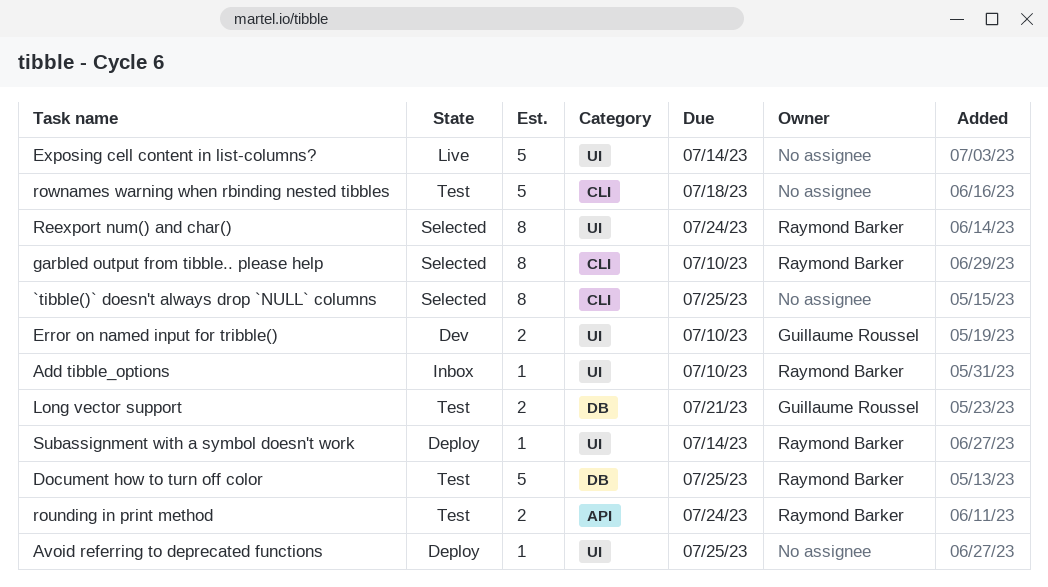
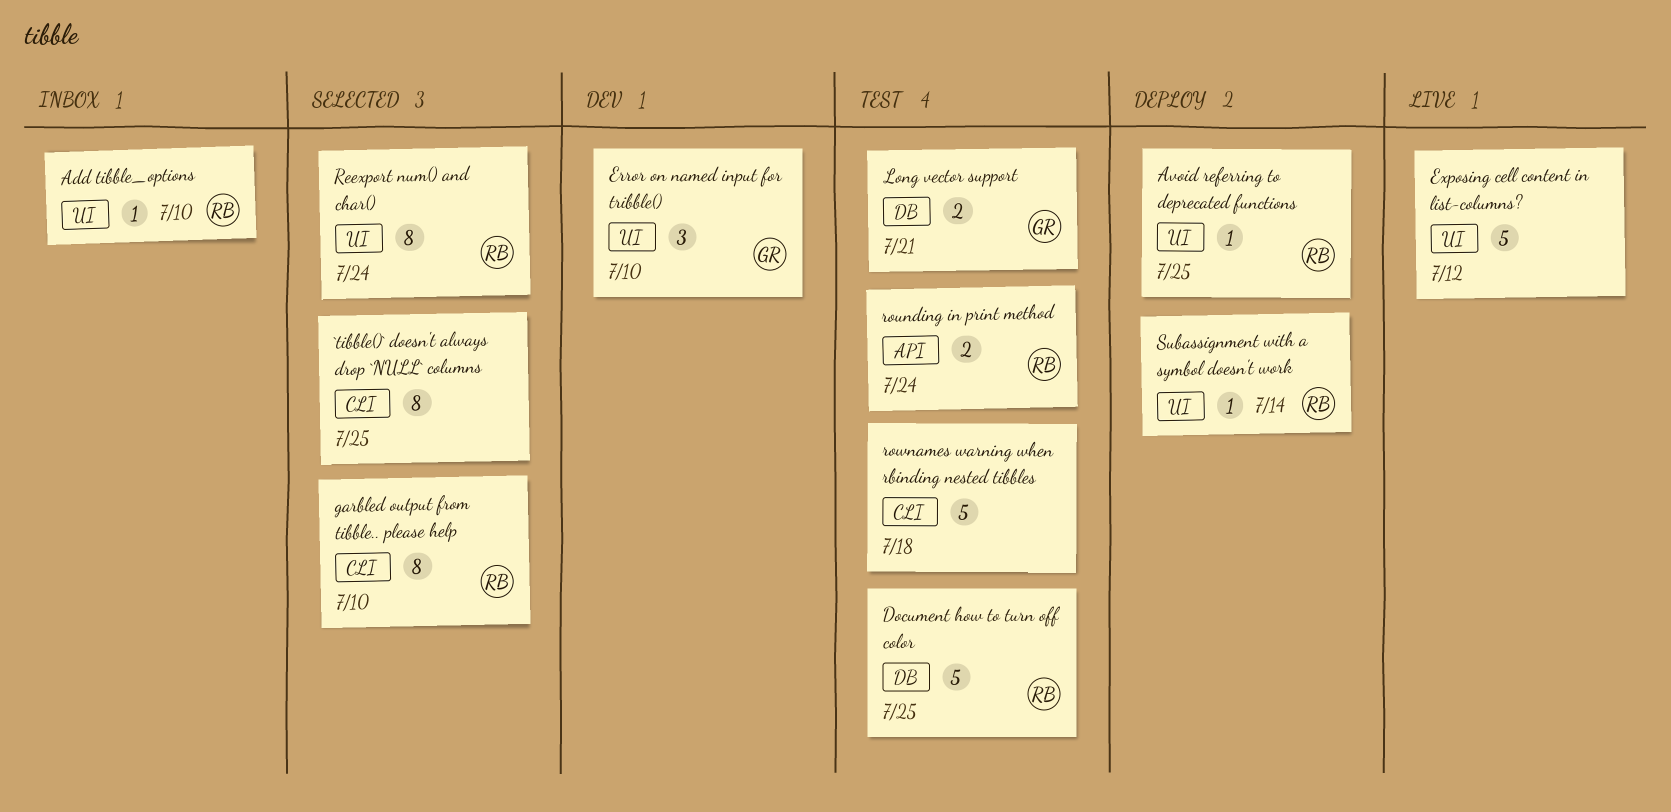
Avoid referring to deprecated functions, owner: none -> Raymond Barker
Error on named input for tribble(), estimate: 2 -> 3
Exposing cell content in list-columns?, due: Jul 14 -> Jul 12

